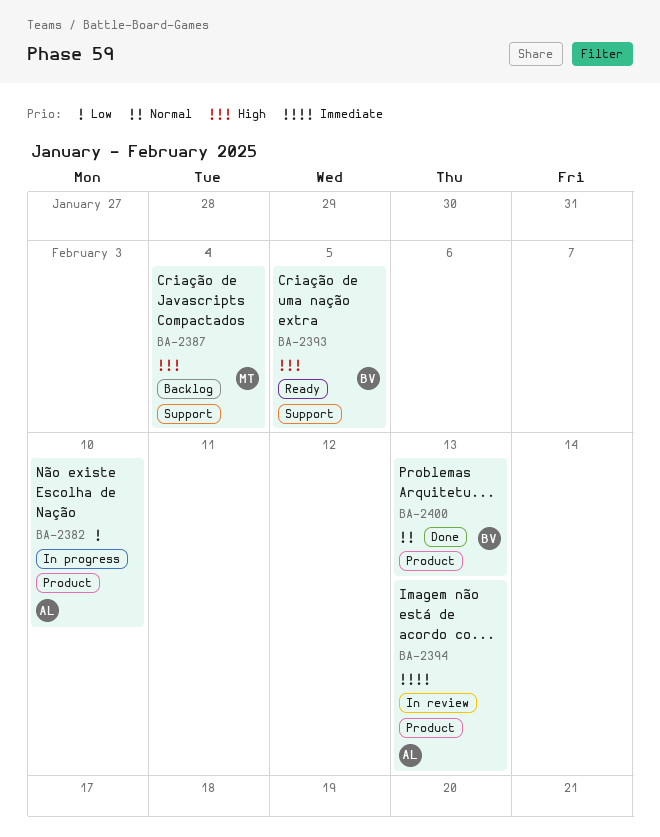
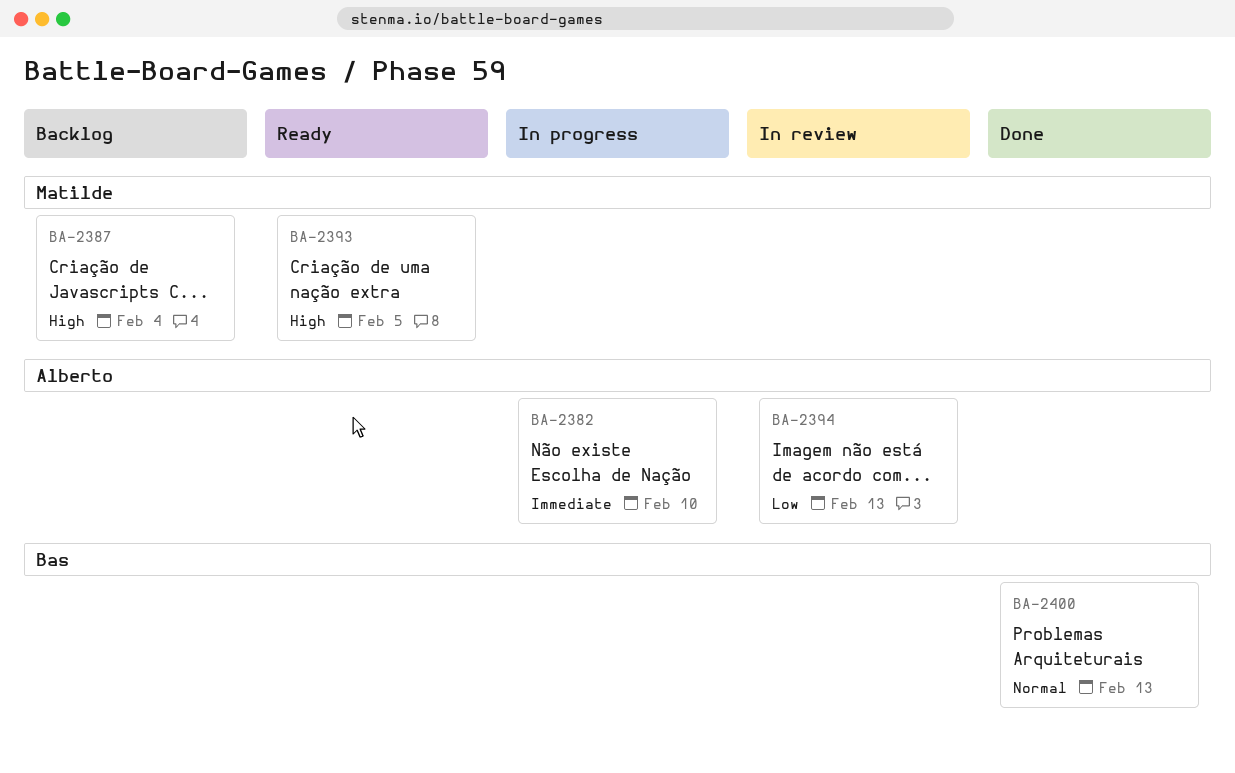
BA-2382, priority: Low -> Immediate
BA-2393, owner: Bas -> Matilde
BA-2394, priority: Immediate -> Low

